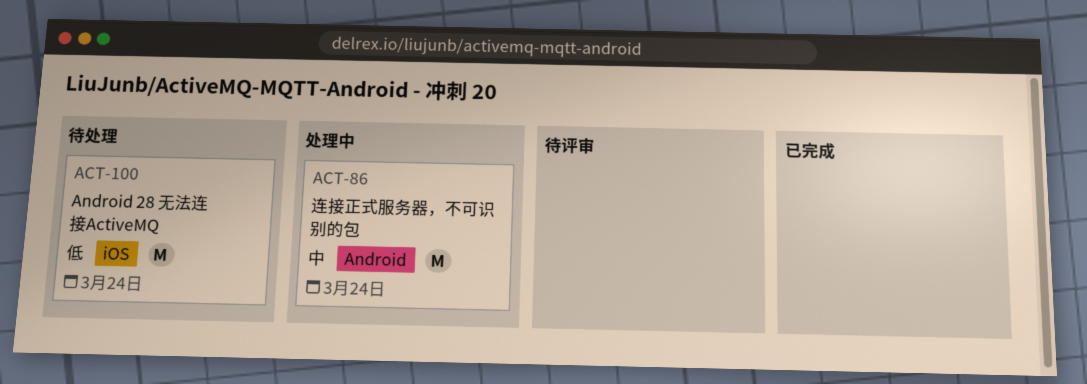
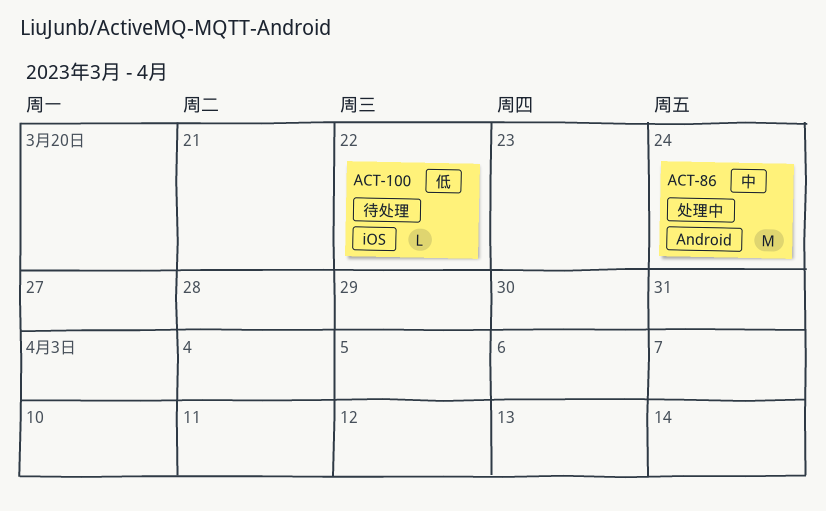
ACT-100, estimate: M -> L
ACT-100, due: Mar 24 -> Mar 22

